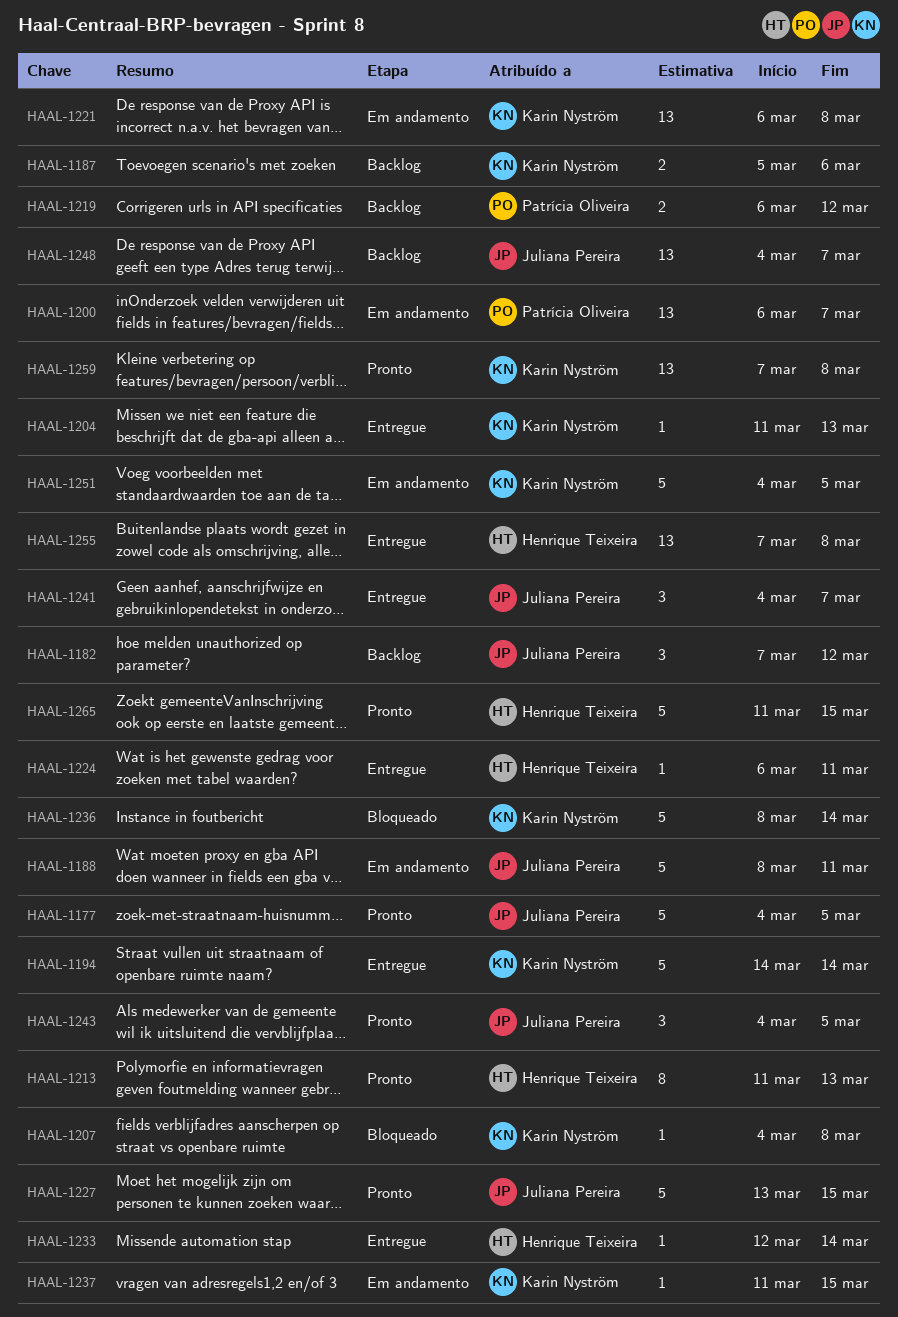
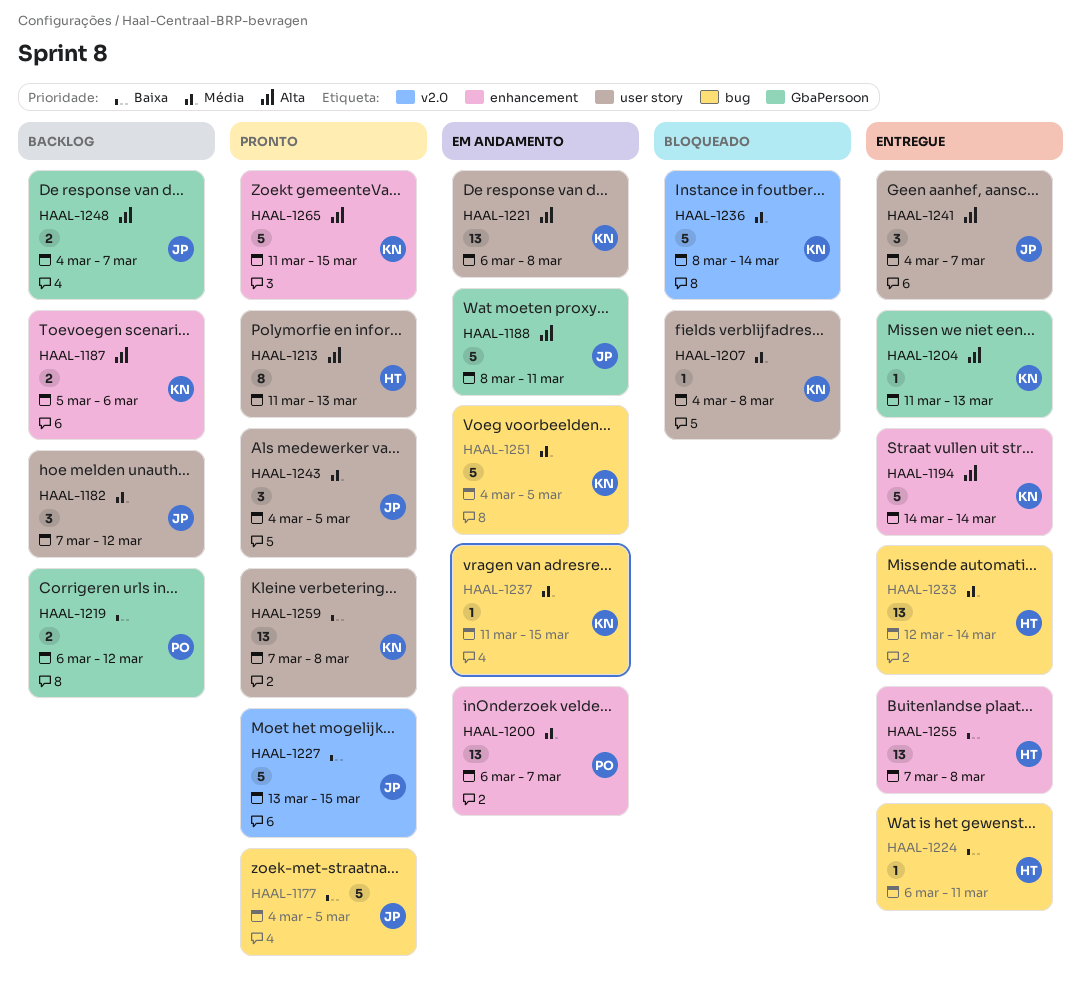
HAAL-1233, estimate: 1 -> 13
HAAL-1248, estimate: 13 -> 2
HAAL-1265, owner: Henrique Teixeira -> Karin Nyström

